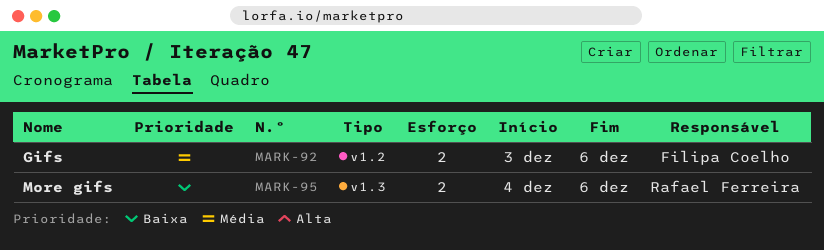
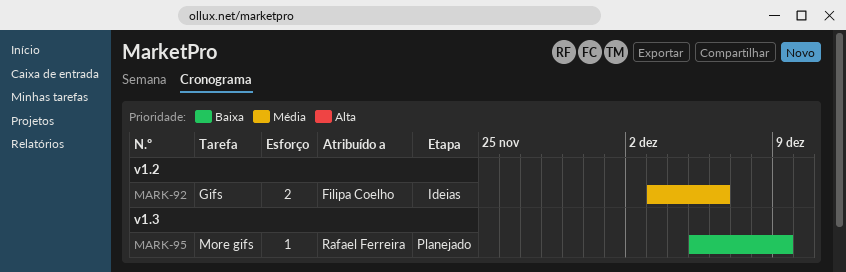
MARK-95, estimate: 2 -> 1
MARK-95, start: Dec 4 -> Dec 5
MARK-95, due: Dec 6 -> Dec 9

